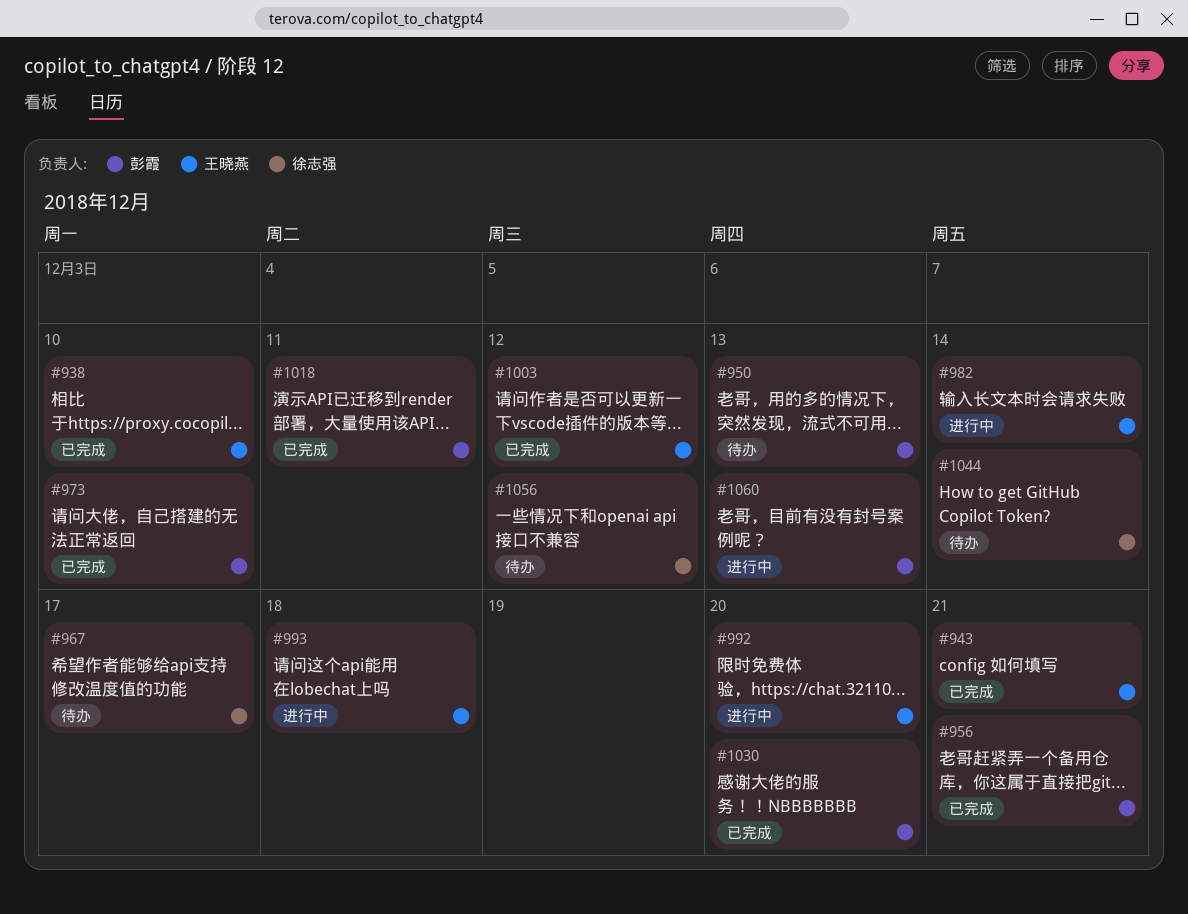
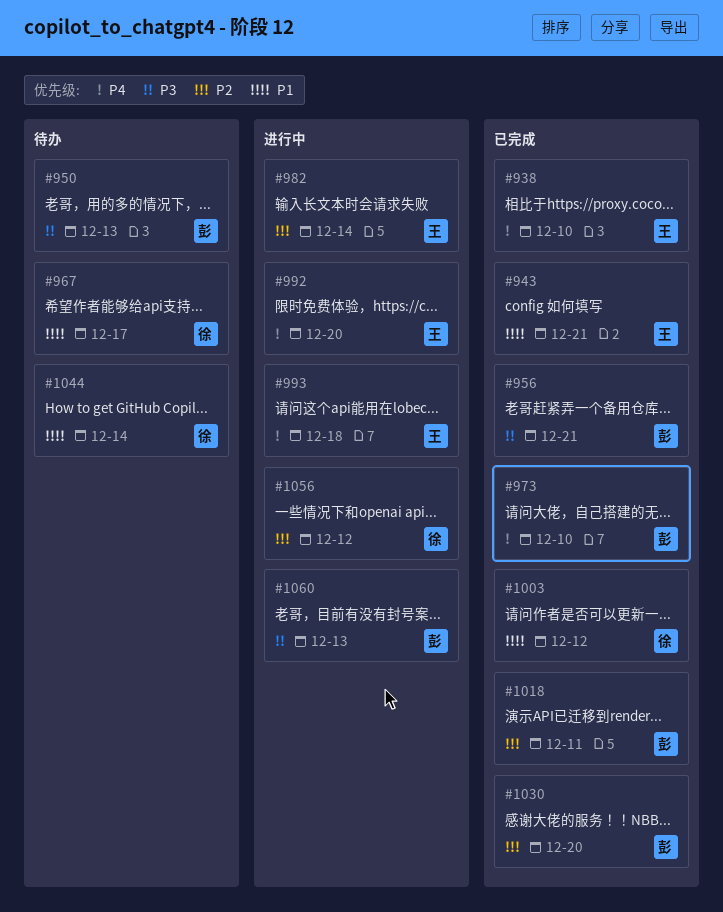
#1003, owner: 王晓燕 -> 徐志强
#1056, status: 待办 -> 进行中

